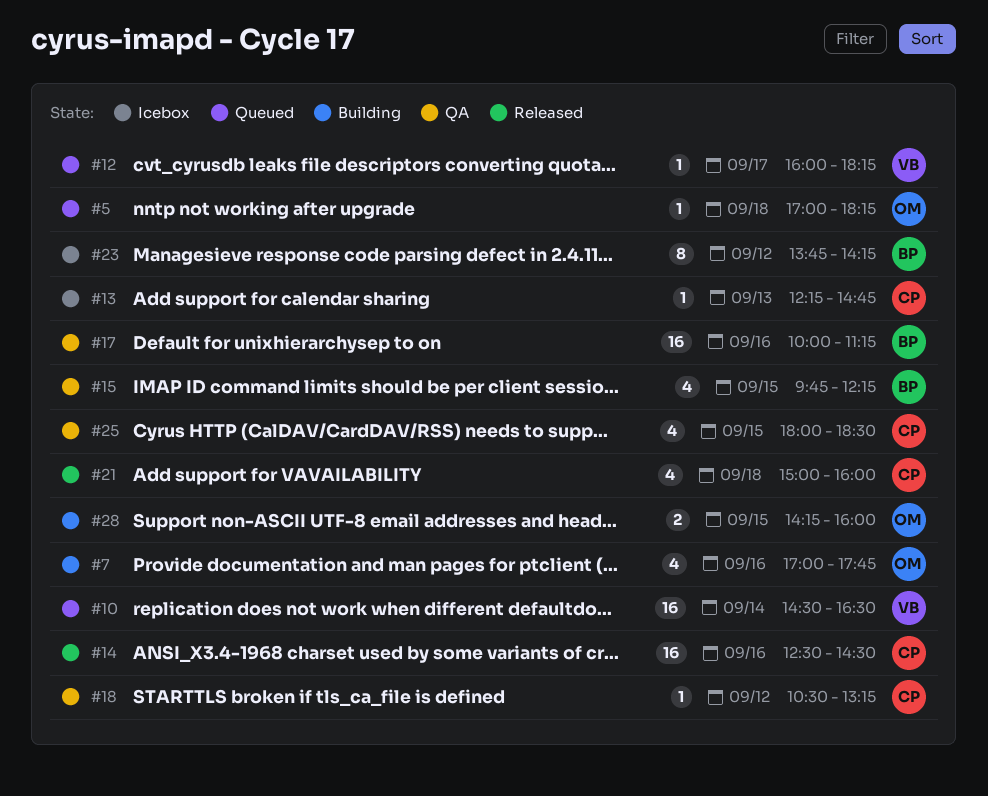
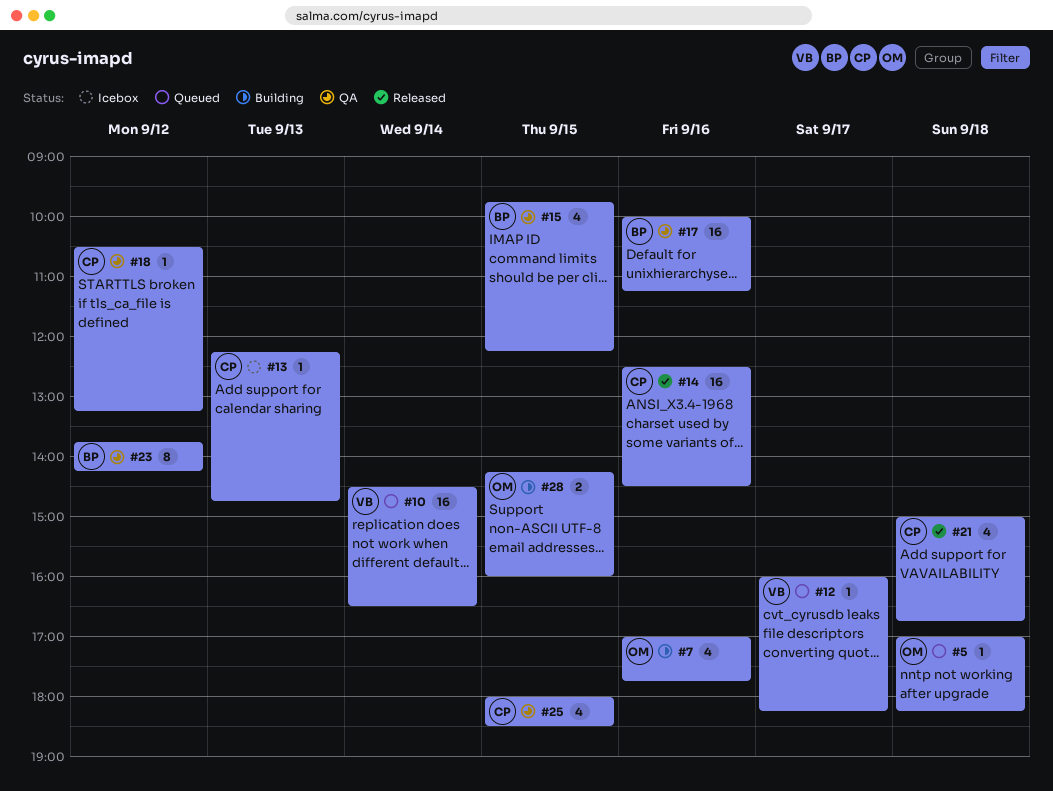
#21, ends: 16:00 -> 16:45
#23, status: Icebox -> QA

